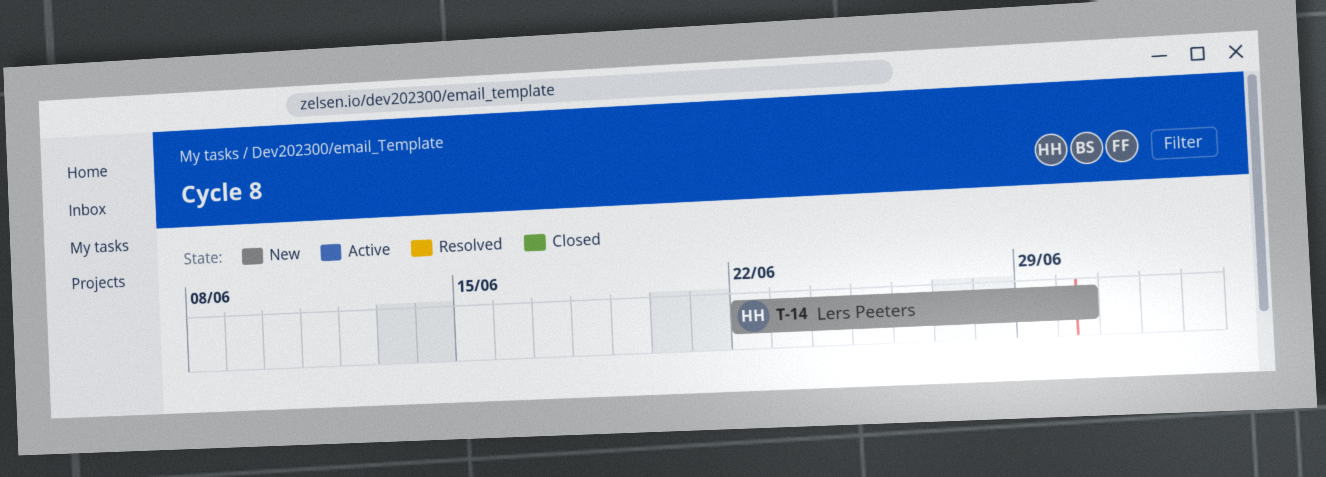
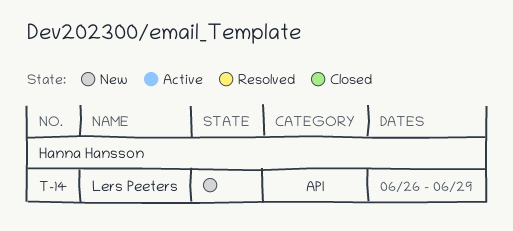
T-14, start: Jun 22 -> Jun 26
T-14, due: Jun 30 -> Jun 29

